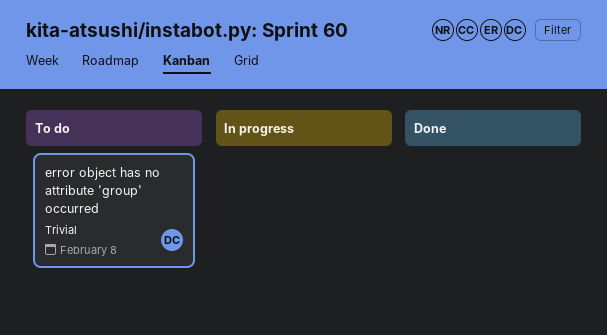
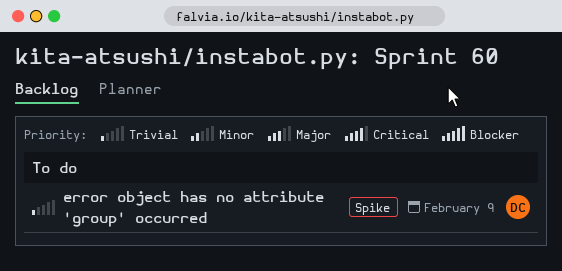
error object has no attribute 'group' occurred, due: Feb 8 -> Feb 9

